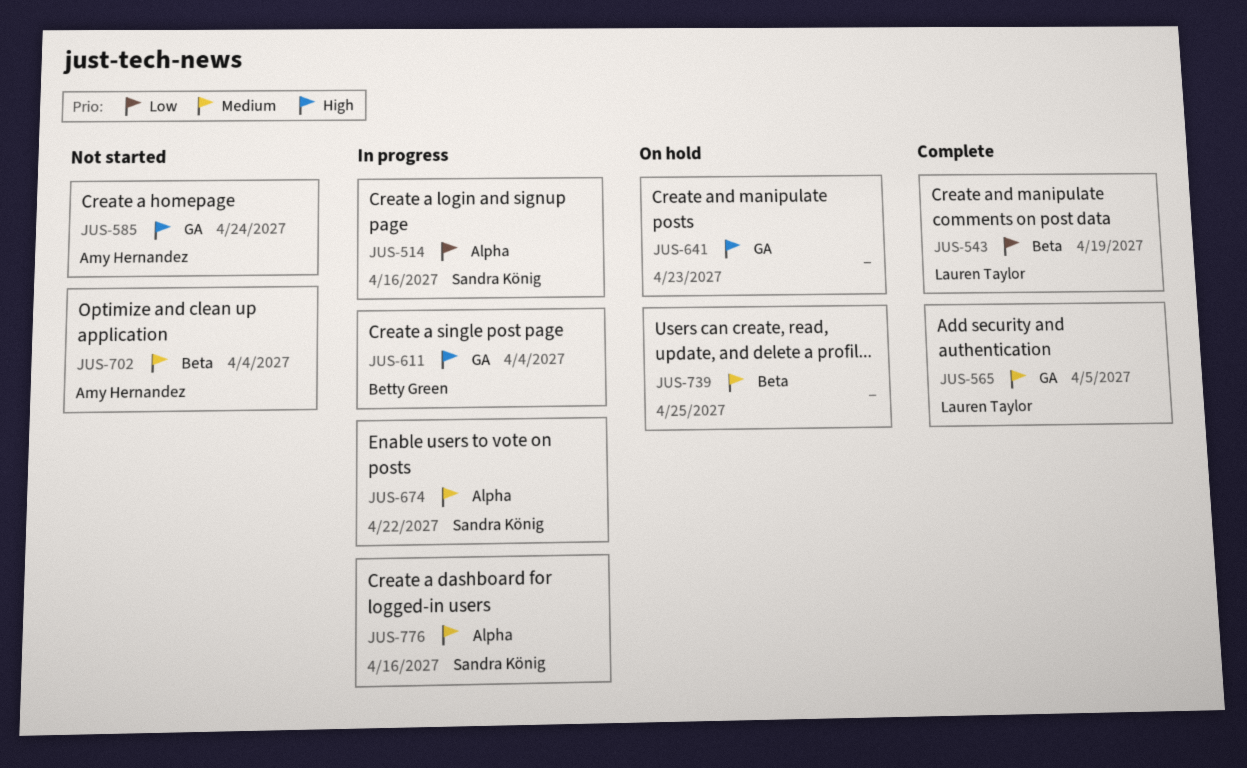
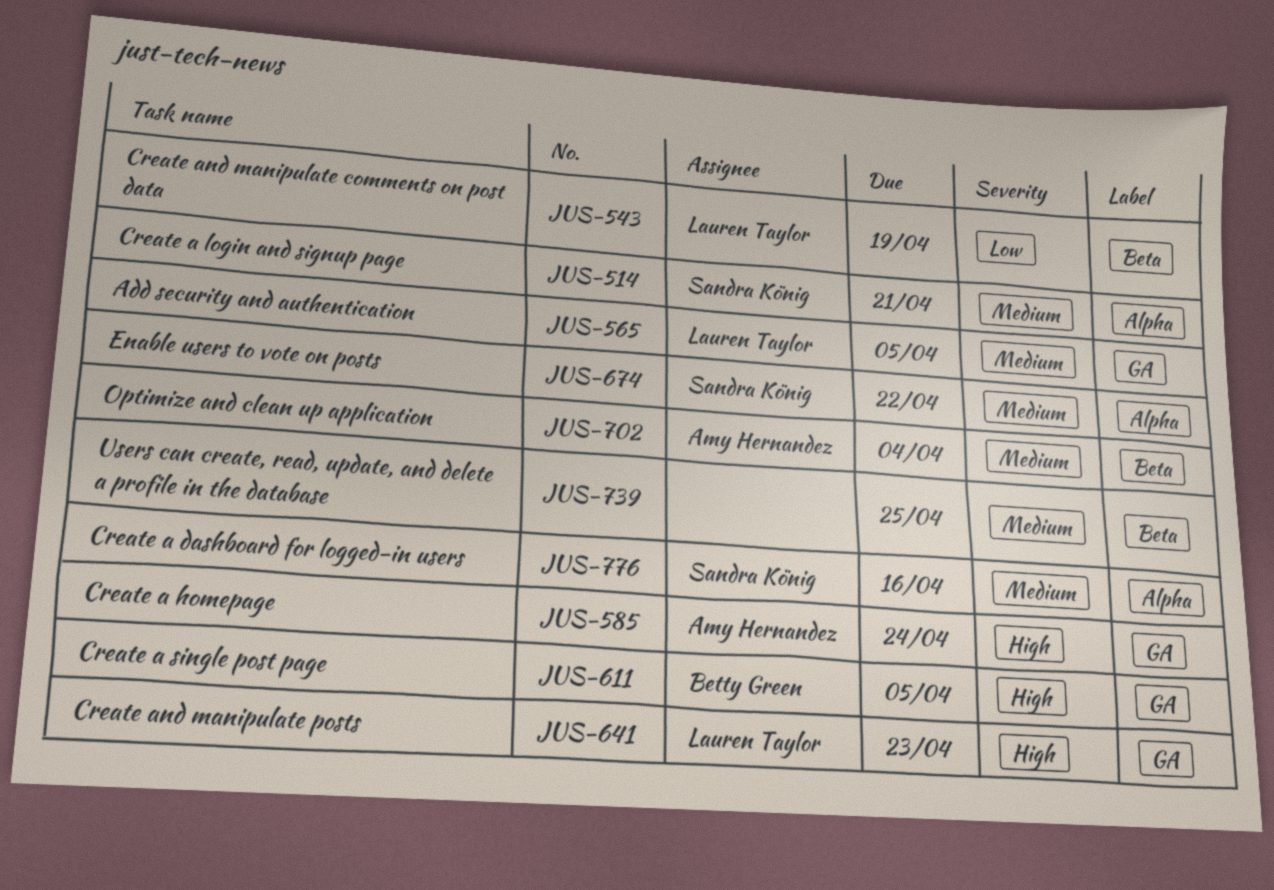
JUS-514, priority: Low -> Medium
JUS-514, due: Apr 16 -> Apr 21
JUS-611, due: Apr 4 -> Apr 5
JUS-641, owner: none -> Lauren Taylor

